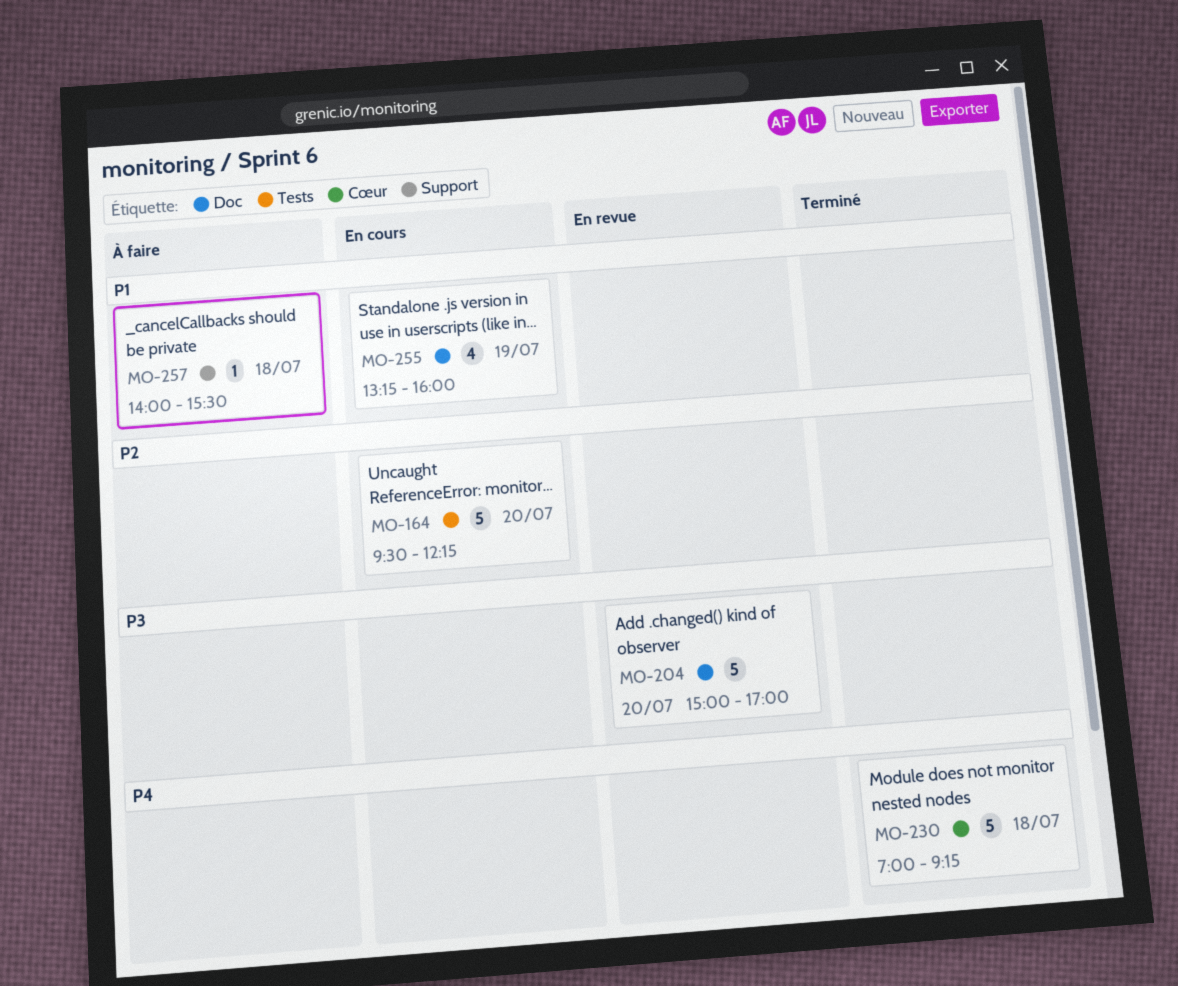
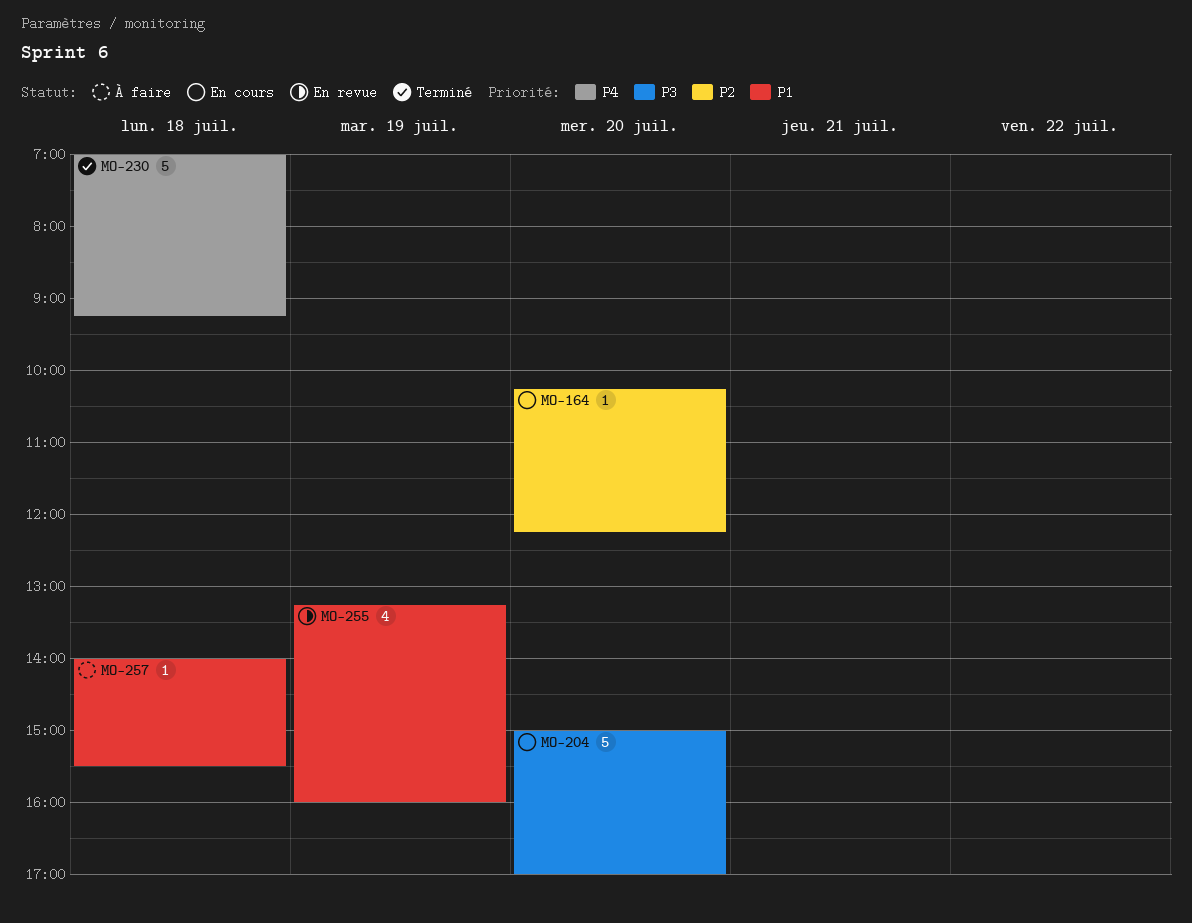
MO-164, estimate: 5 -> 1
MO-164, begins: 09:30 -> 10:15
MO-204, status: En revue -> En cours
MO-255, status: En cours -> En revue

